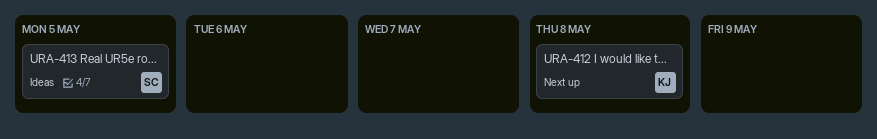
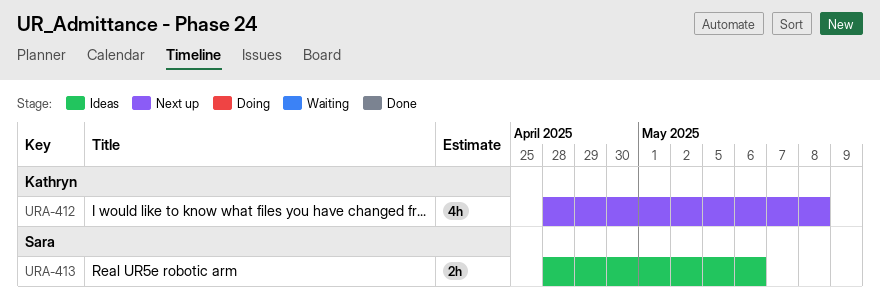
URA-413, due: May 5 -> May 6

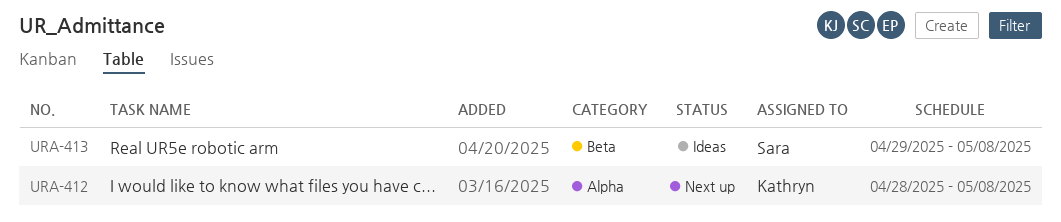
URA-413, start: Apr 28 -> Apr 29
URA-413, due: May 6 -> May 8

